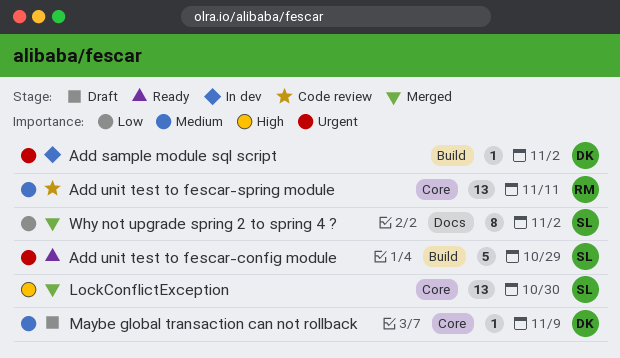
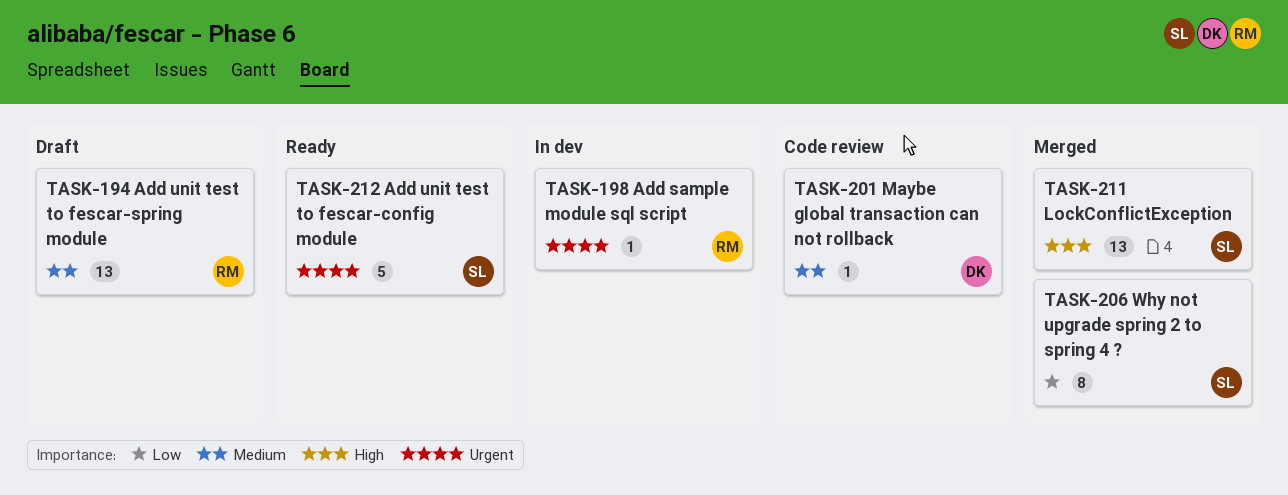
Add sample module sql script, owner: DK -> RM
Add unit test to fescar-spring module, status: Code review -> Draft
Maybe global transaction can not rollback, status: Draft -> Code review

